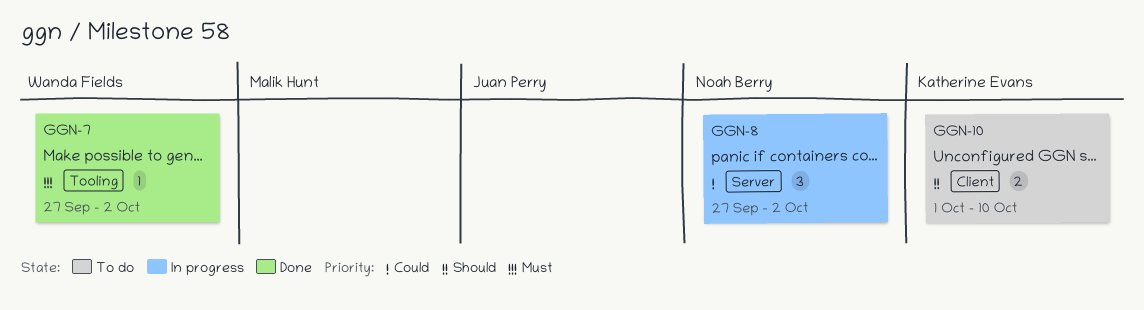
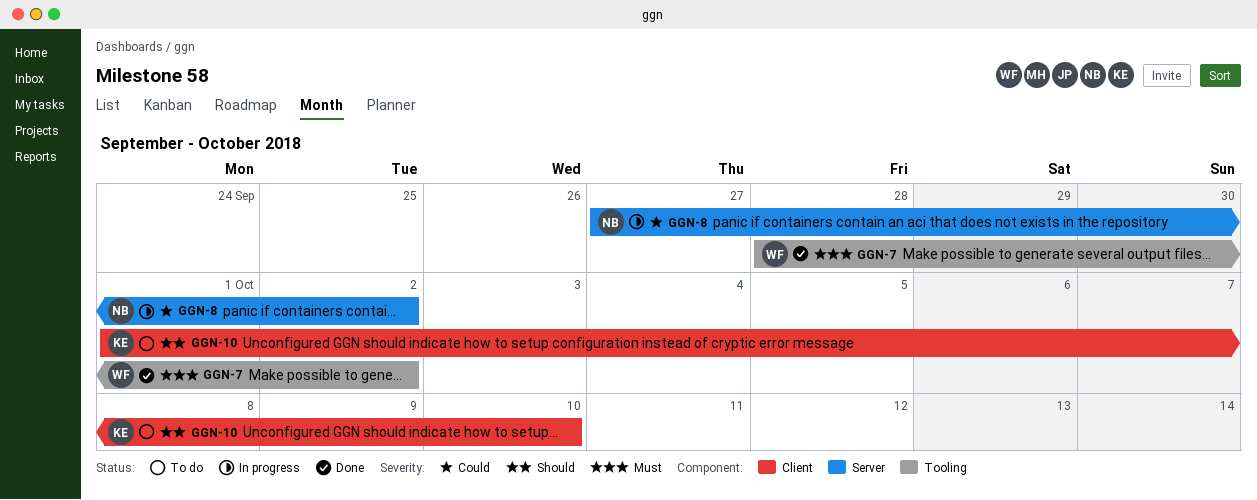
GGN-7, start: Sep 27 -> Sep 28

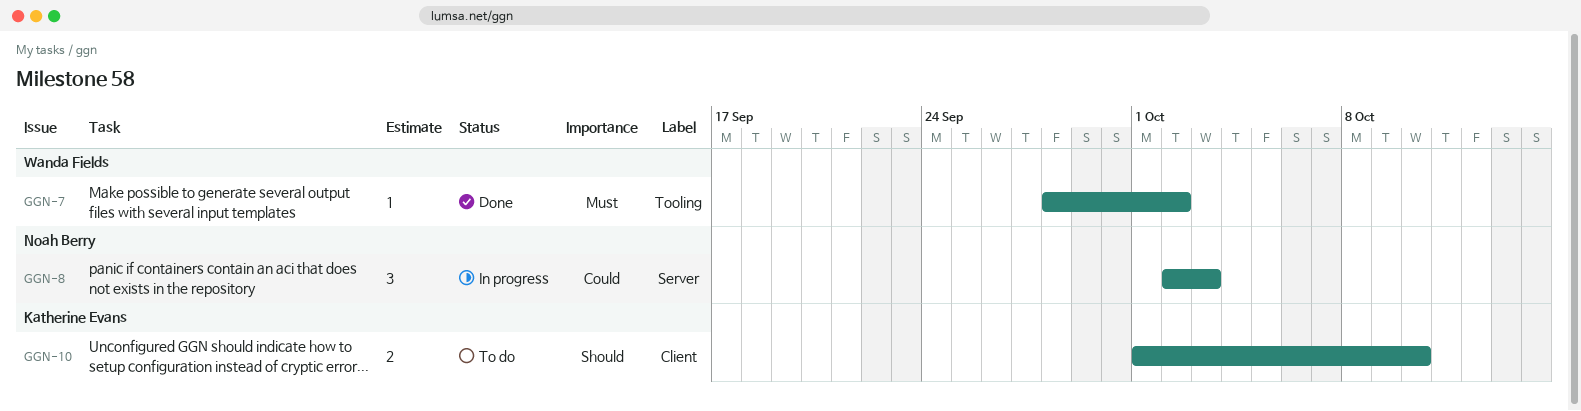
GGN-8, start: Sep 27 -> Oct 2
GGN-8, due: Oct 2 -> Oct 3

